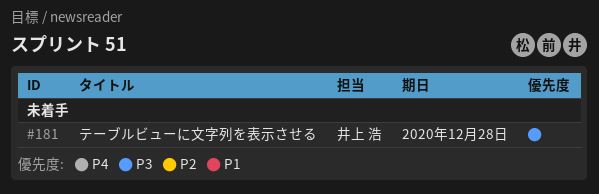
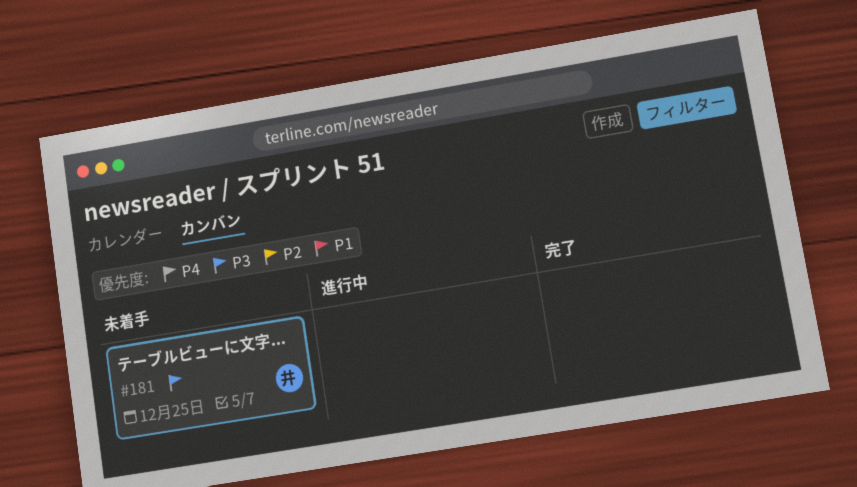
#181, due: Dec 28 -> Dec 25

